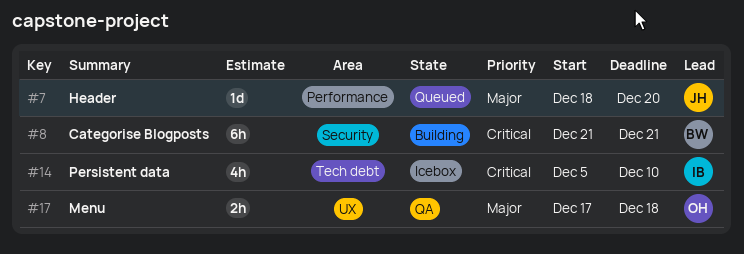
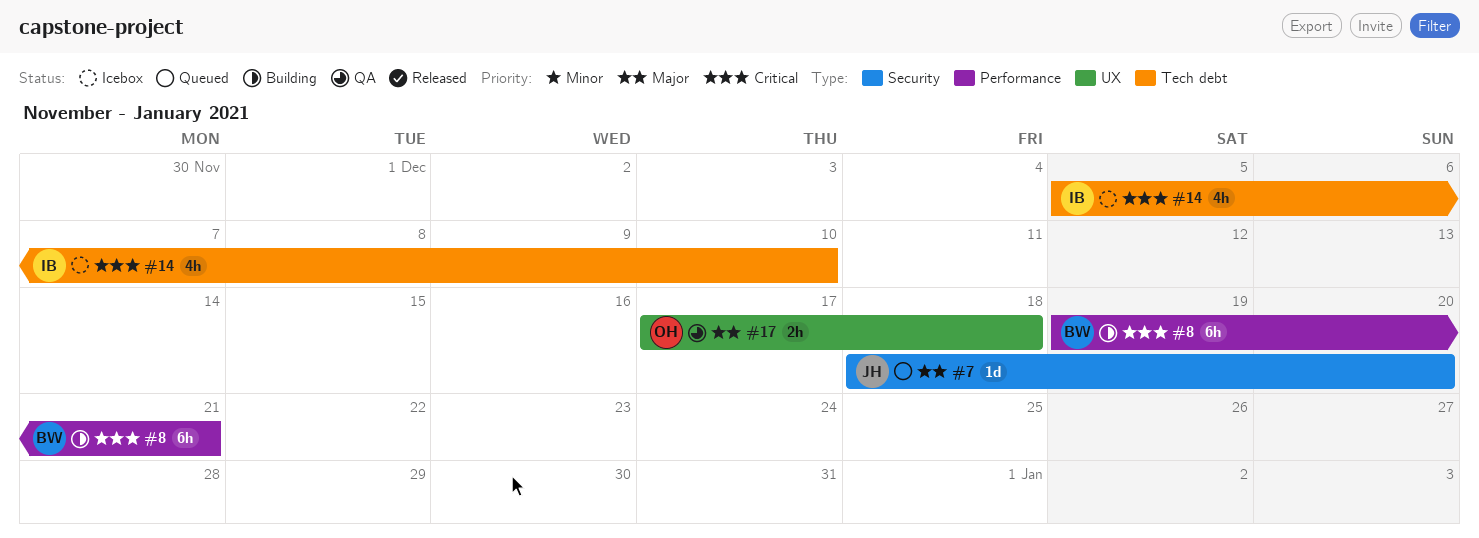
#7, label: Performance -> Security
#8, label: Security -> Performance
#8, start: Dec 21 -> Dec 19

